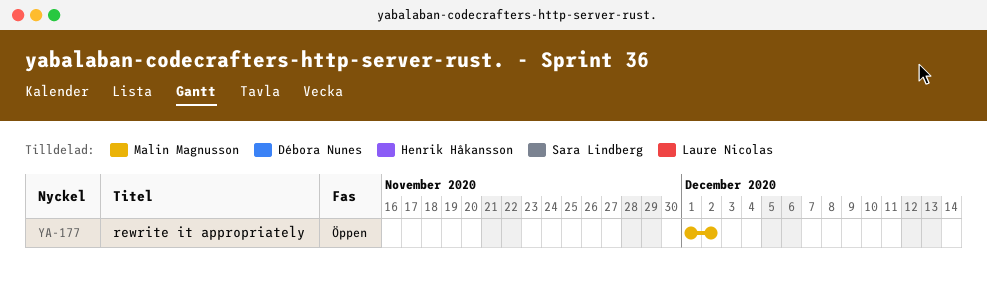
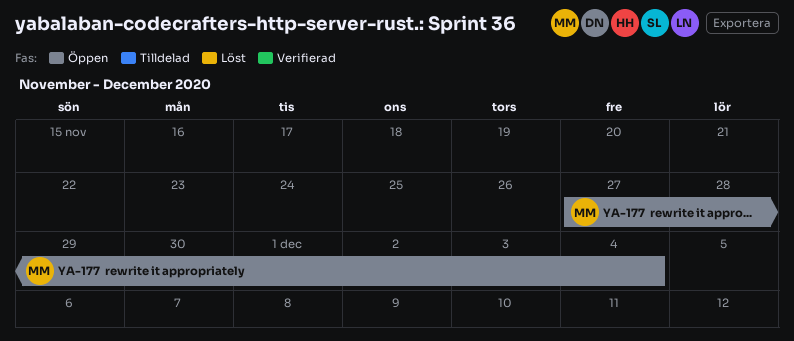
YA-177, start: Dec 1 -> Nov 27
YA-177, due: Dec 2 -> Dec 4

